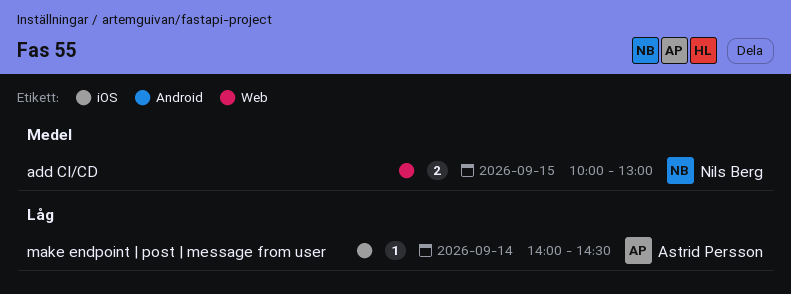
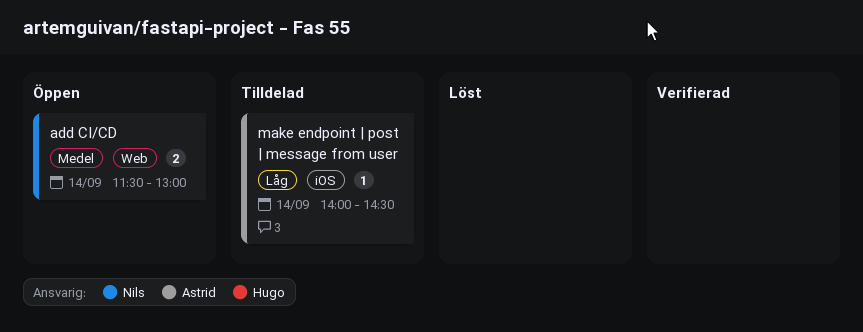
add CI/CD, day: Sep 15 -> Sep 14
add CI/CD, begins: 10:00 -> 11:30

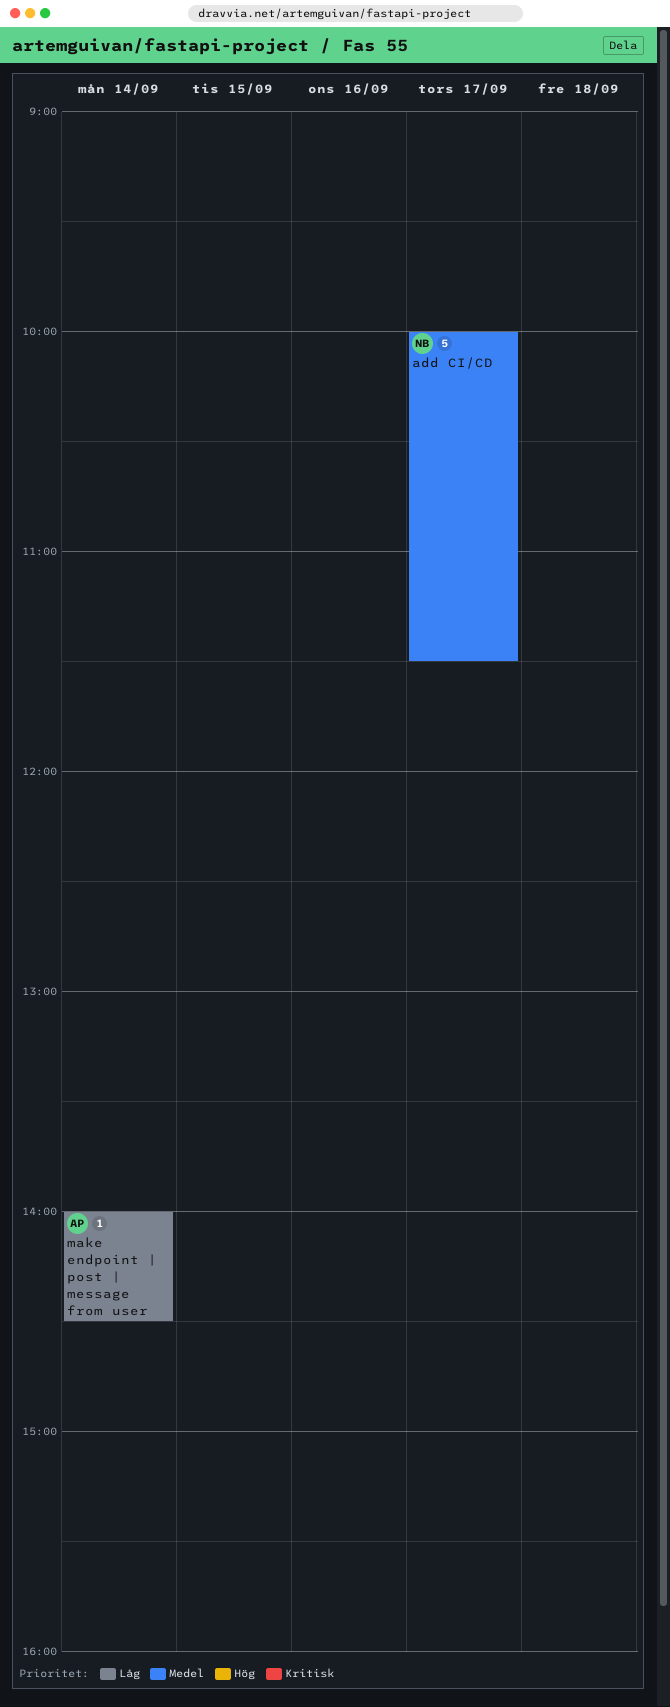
add CI/CD, estimate: 2 -> 5
add CI/CD, day: Sep 14 -> Sep 17
add CI/CD, begins: 11:30 -> 10:00
add CI/CD, ends: 13:00 -> 11:30

